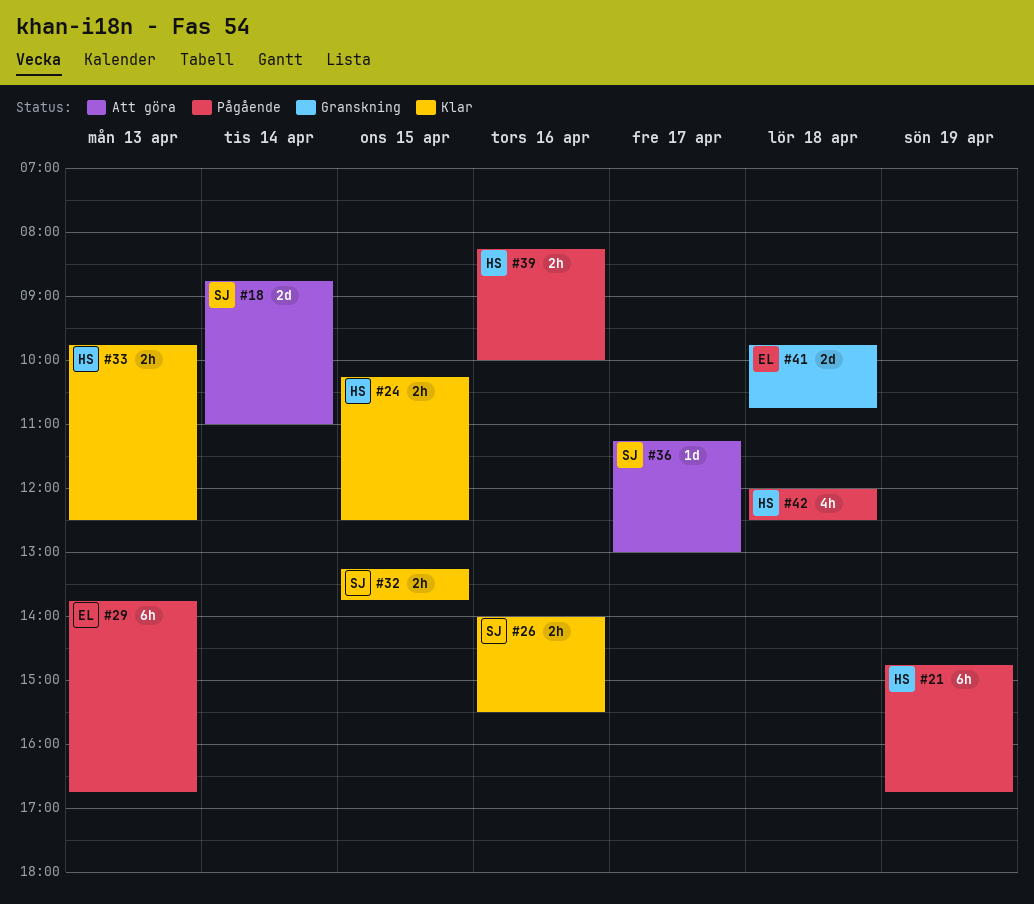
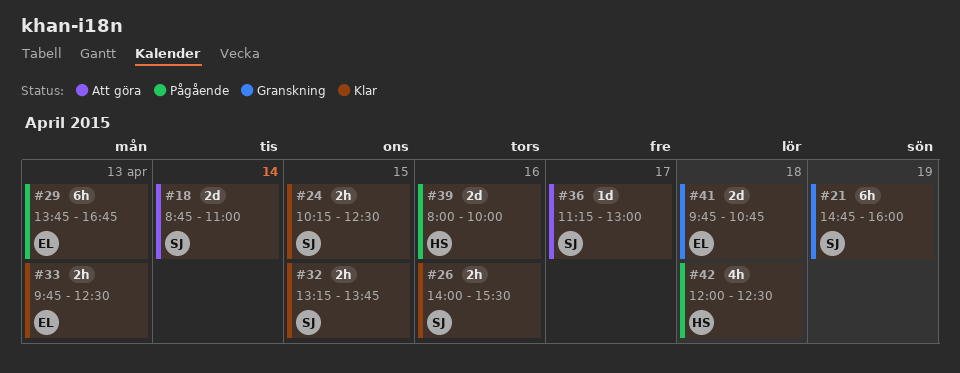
#21, status: Pågående -> Granskning
#21, owner: HS -> SJ
#21, ends: 16:45 -> 16:00
#24, owner: HS -> SJ
#33, owner: HS -> EL
#39, estimate: 2h -> 2d
#39, begins: 08:15 -> 08:00

